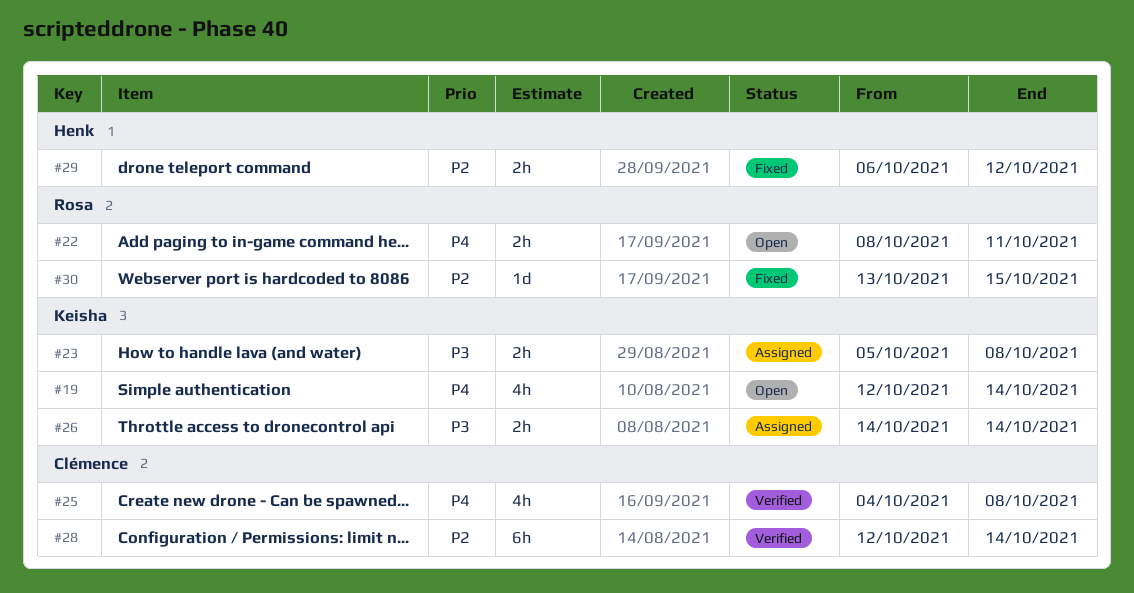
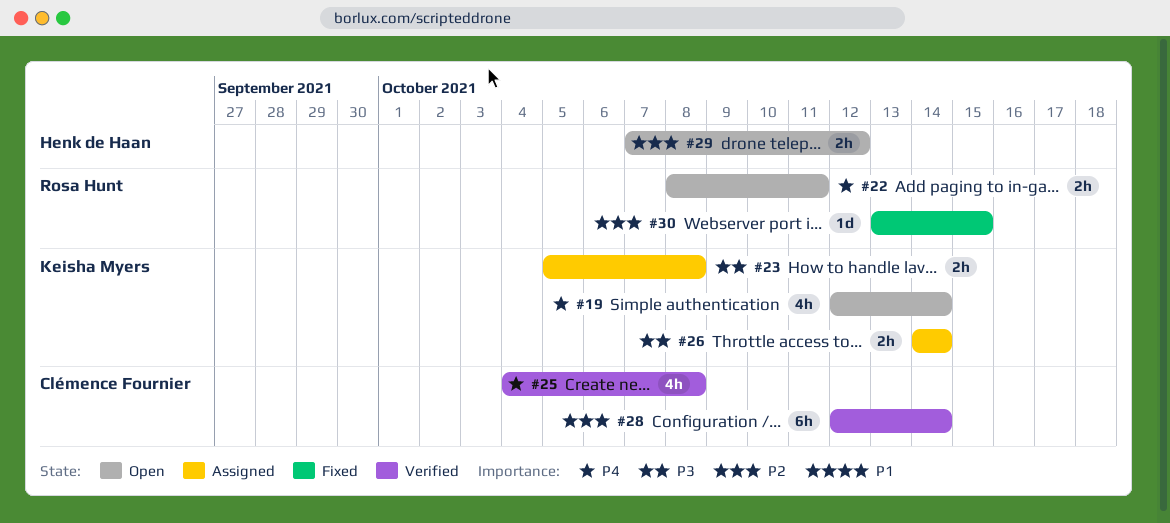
#29, status: Fixed -> Open
#29, start: Oct 6 -> Oct 7

